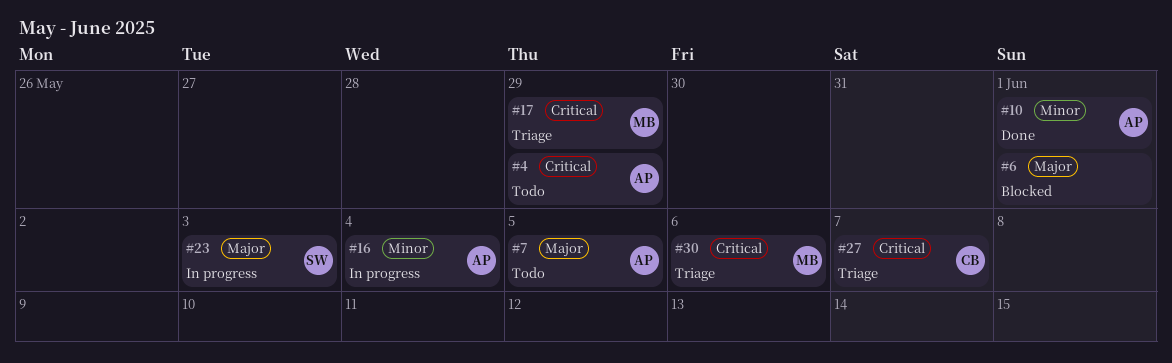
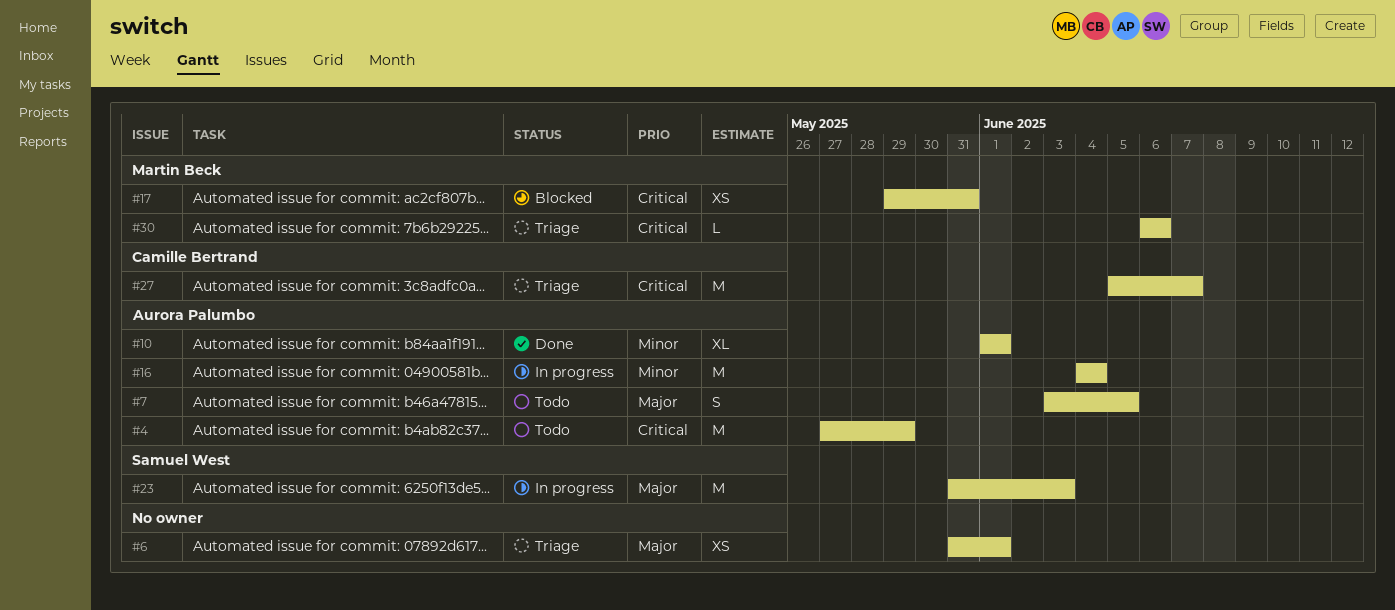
#6, status: Blocked -> Triage
#17, status: Triage -> Blocked
#17, due: May 29 -> May 31

